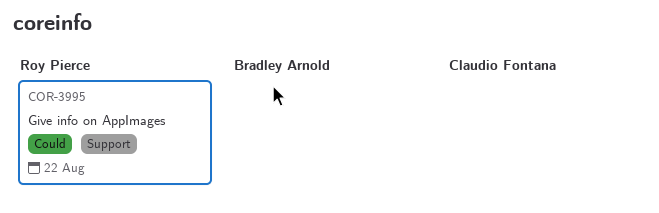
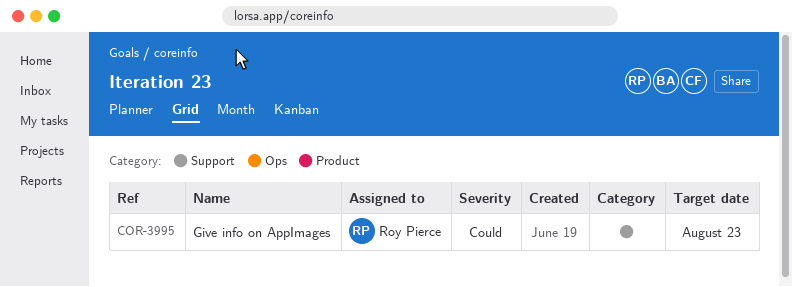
COR-3995, due: Aug 22 -> Aug 23

